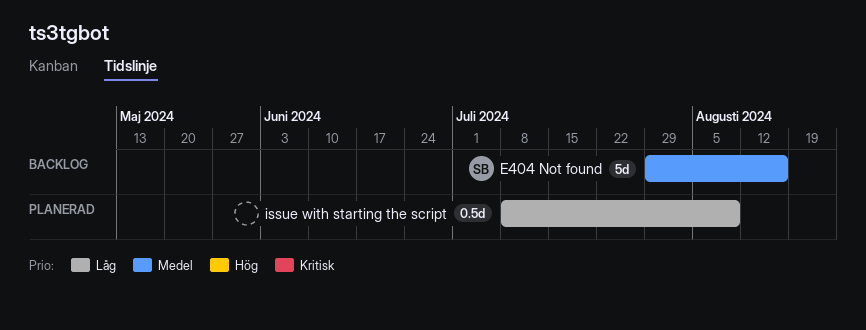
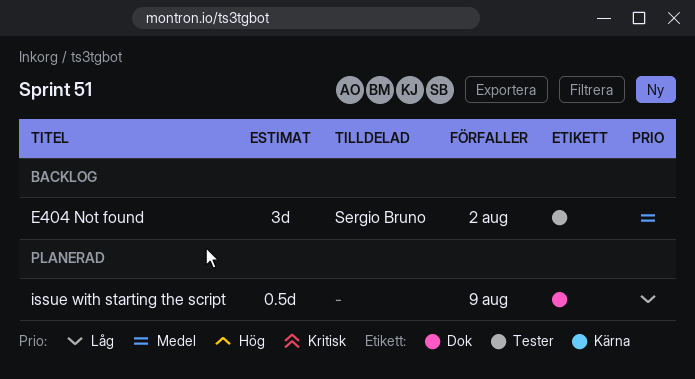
E404 Not found, estimate: 5d -> 3d
E404 Not found, due: Aug 16 -> Aug 2

